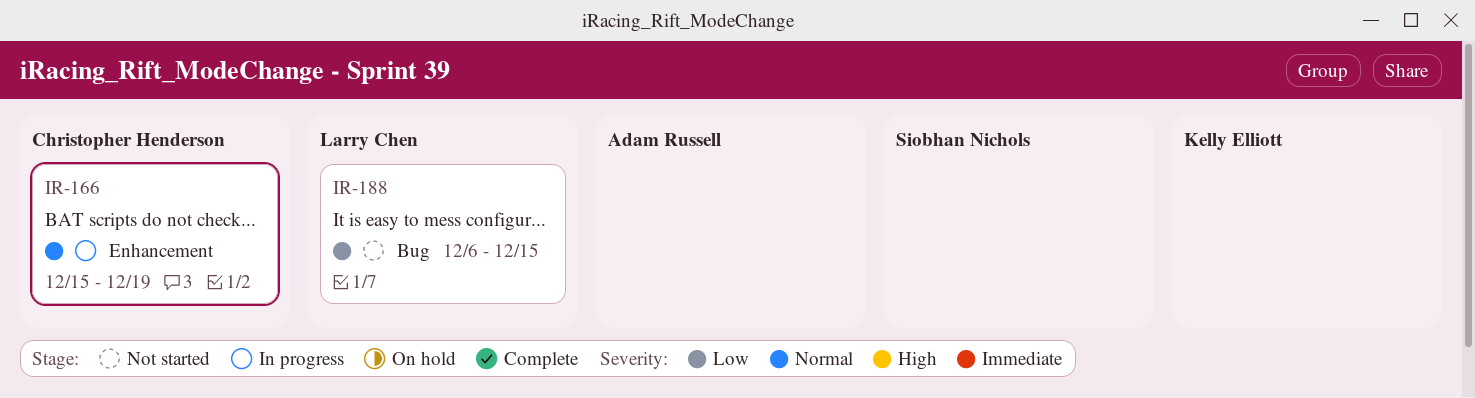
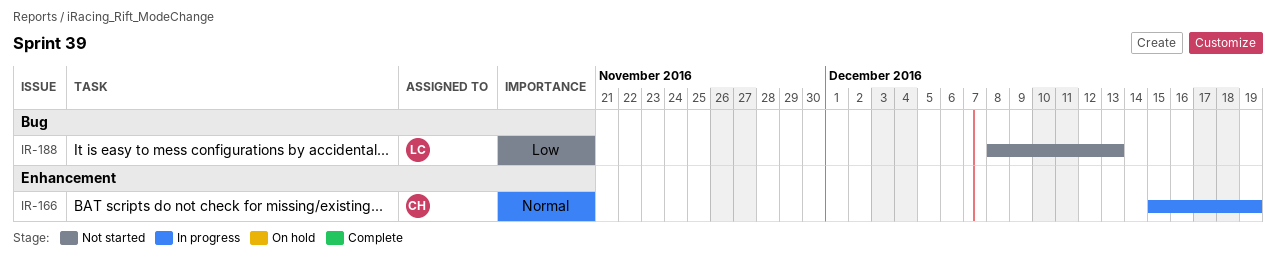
IR-188, start: Dec 6 -> Dec 8
IR-188, due: Dec 15 -> Dec 13

